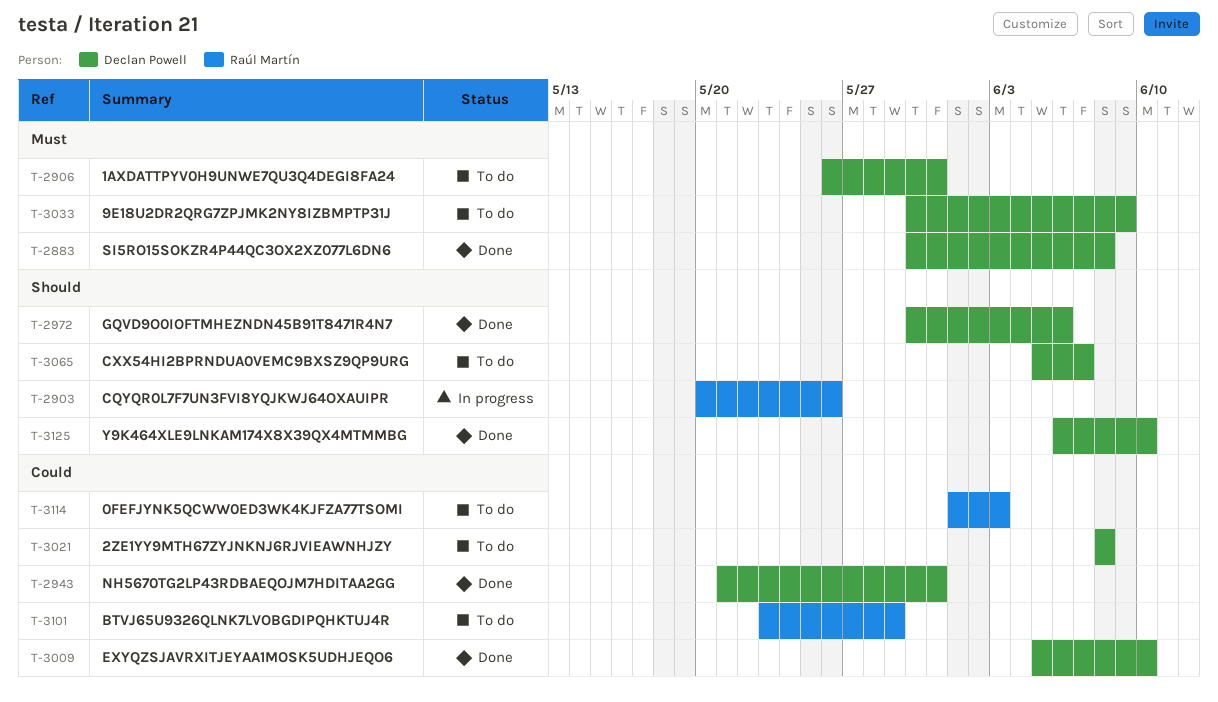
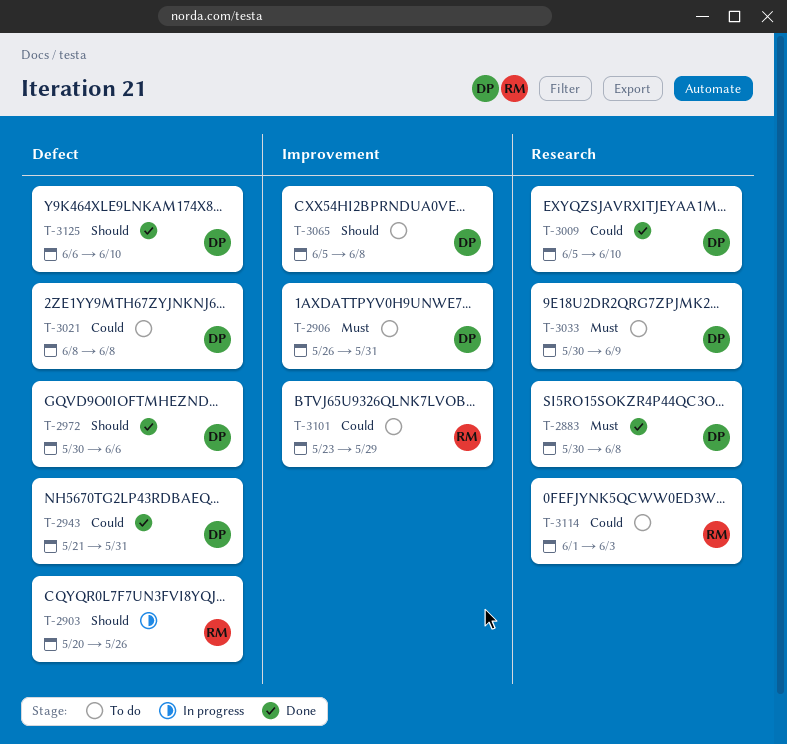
T-3065, due: Jun 7 -> Jun 8

